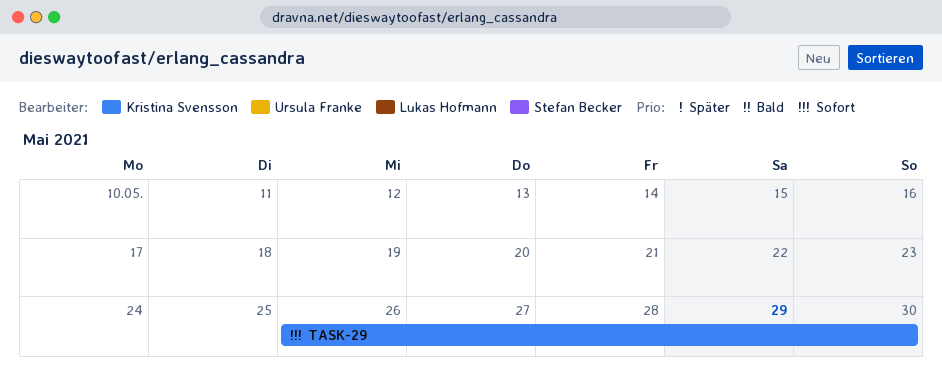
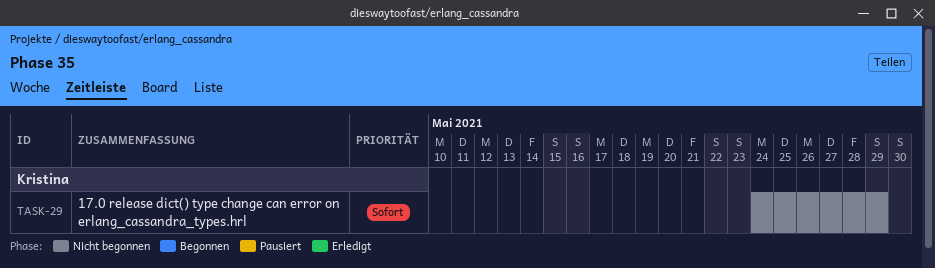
TASK-29, start: May 26 -> May 24
TASK-29, due: May 30 -> May 29

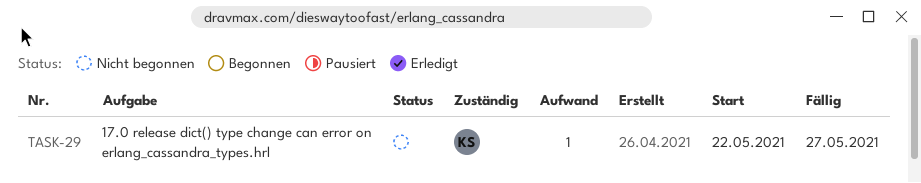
TASK-29, start: May 24 -> May 22
TASK-29, due: May 29 -> May 27

